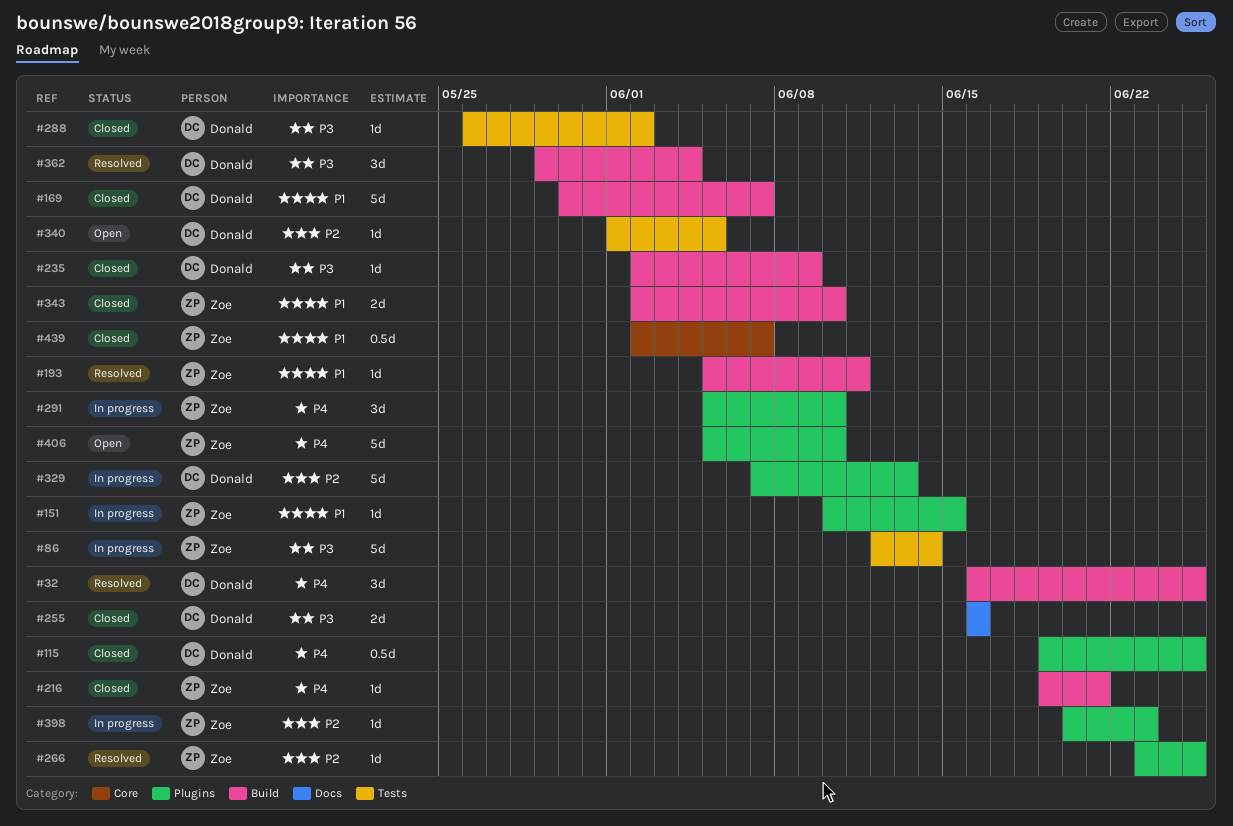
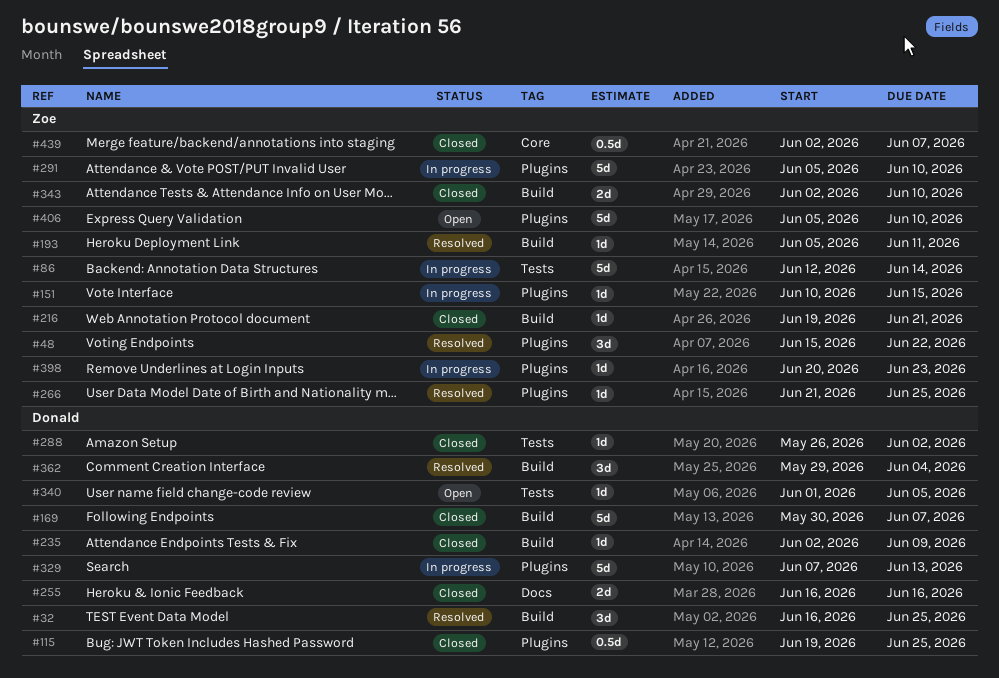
#48: none -> present
#266, start: Jun 23 -> Jun 21
#291, estimate: 3d -> 5d

